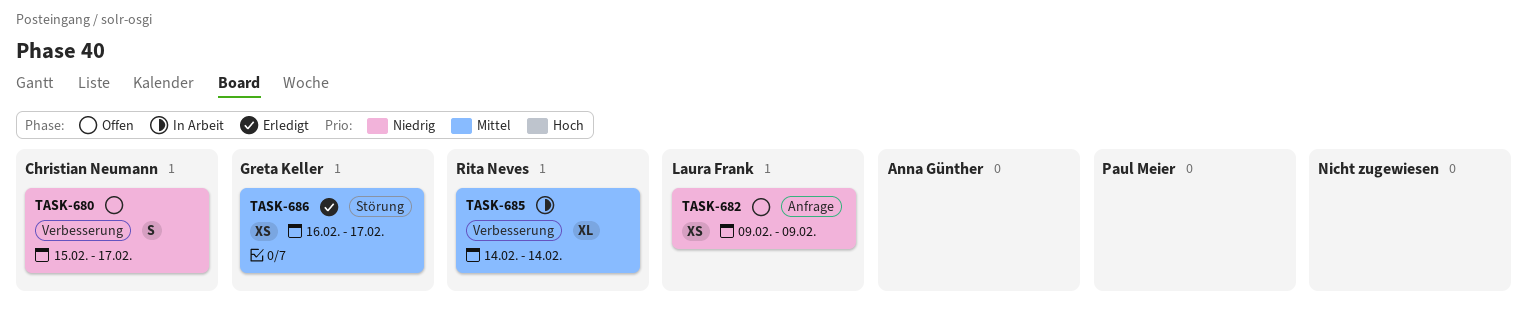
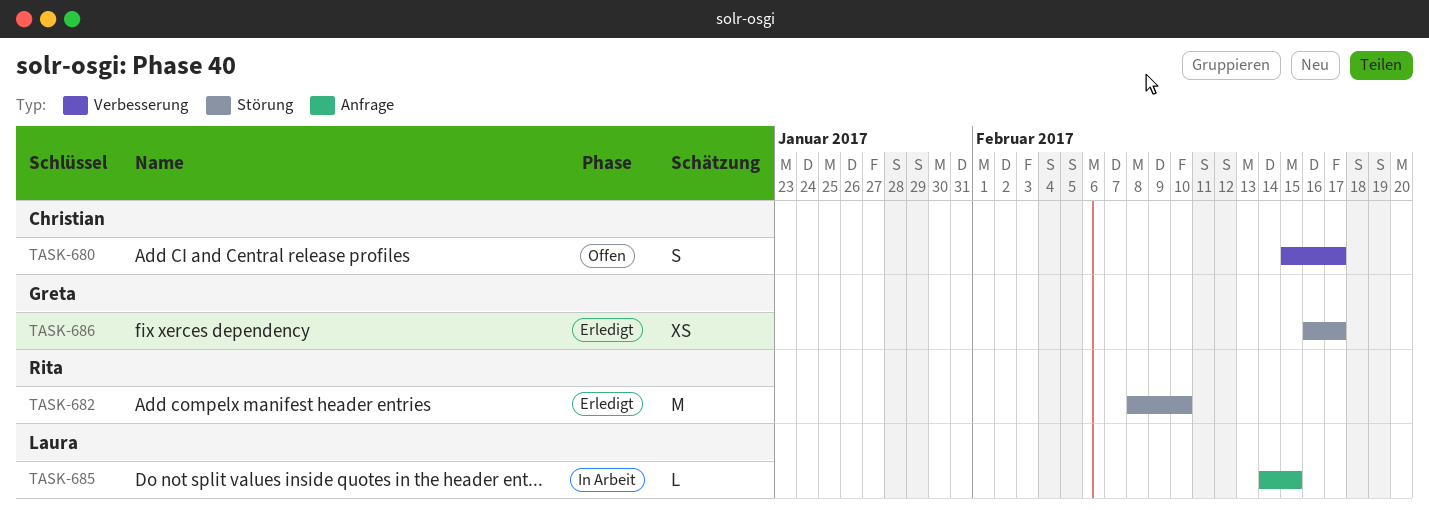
TASK-682, status: Offen -> Erledigt
TASK-682, owner: Laura Frank -> Rita Neves
TASK-682, label: Anfrage -> Störung
TASK-682, estimate: XS -> M
TASK-682, start: Feb 9 -> Feb 8
TASK-682, due: Feb 9 -> Feb 10
TASK-685, owner: Rita Neves -> Laura Frank
TASK-685, label: Verbesserung -> Anfrage
TASK-685, estimate: XL -> L
TASK-685, due: Feb 14 -> Feb 15

